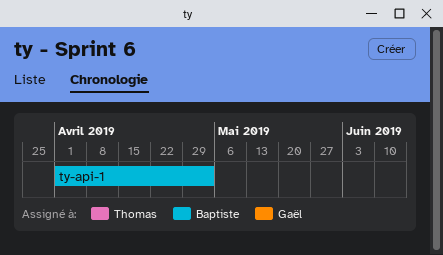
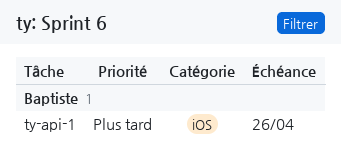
ty-api-1, due: May 3 -> Apr 26

